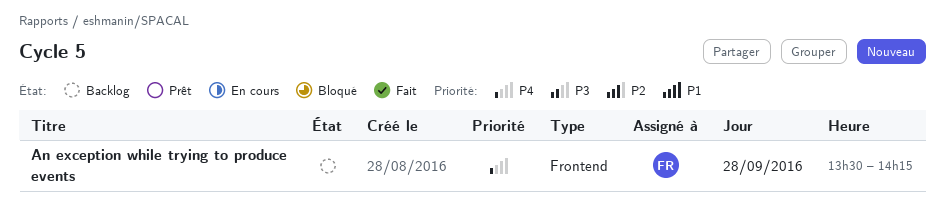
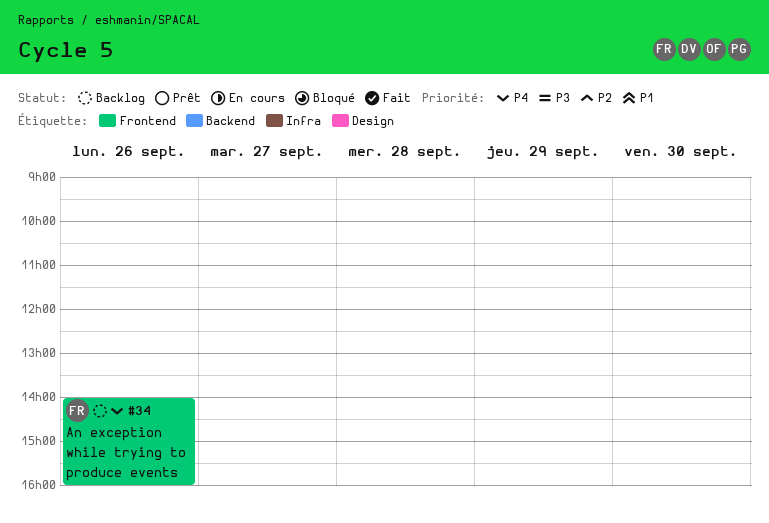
An exception while trying to produce events, day: Sep 28 -> Sep 26
An exception while trying to produce events, begins: 13:30 -> 14:00
An exception while trying to produce events, ends: 14:15 -> 16:00

